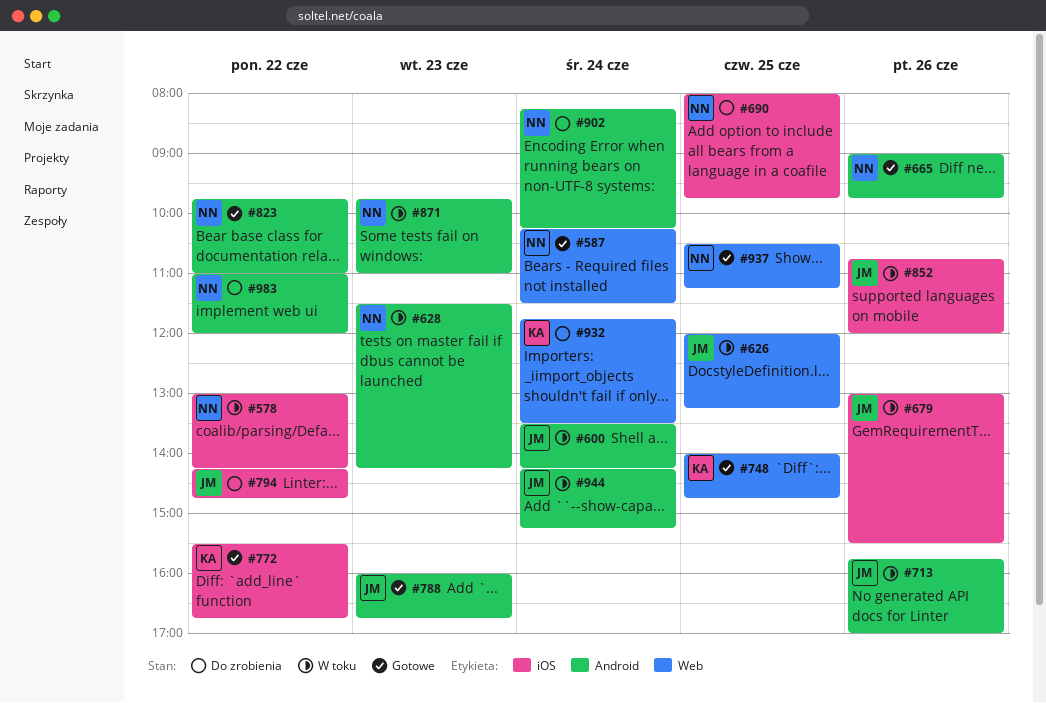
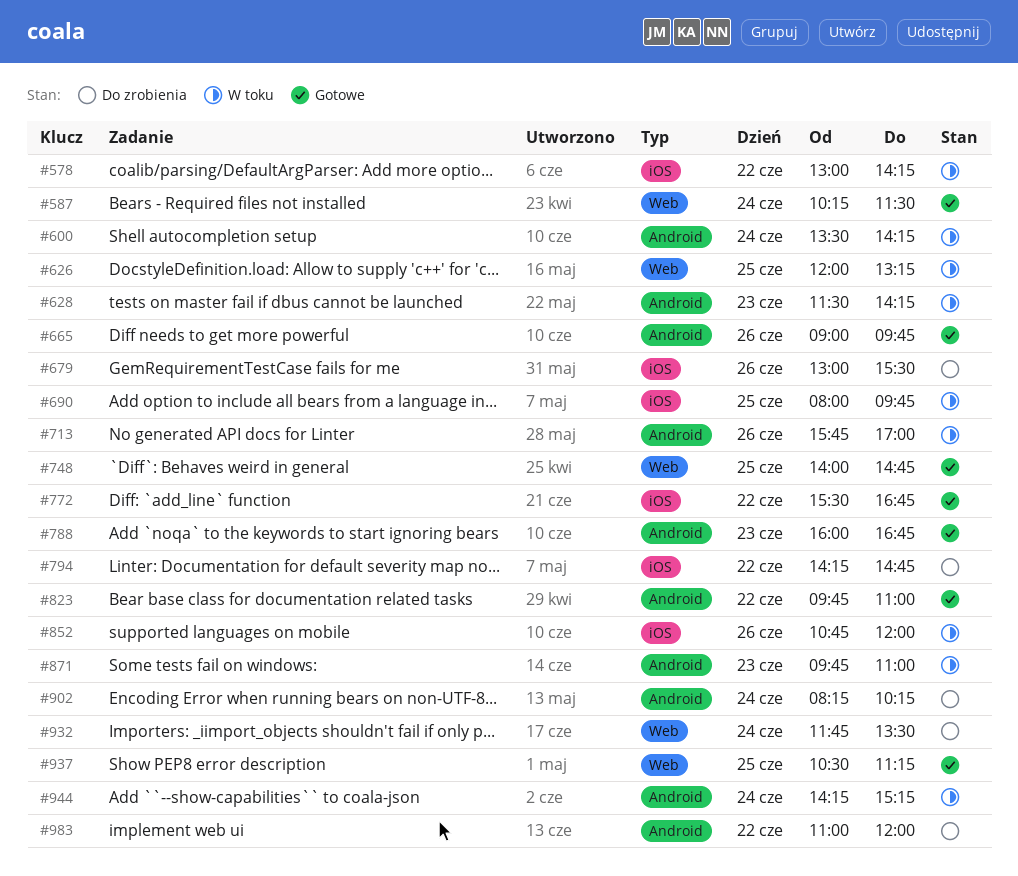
#679, status: W toku -> Do zrobienia
#690, status: Do zrobienia -> W toku

